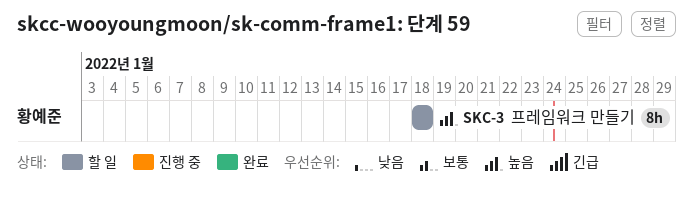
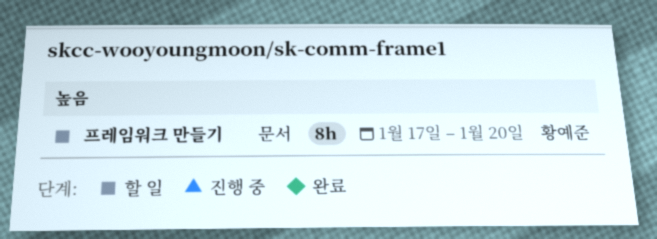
프레임워크 만들기, start: Jan 18 -> Jan 17
프레임워크 만들기, due: Jan 18 -> Jan 20

